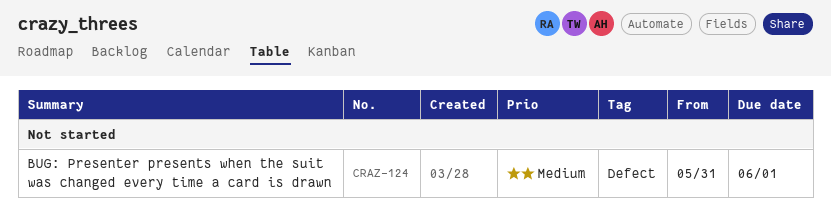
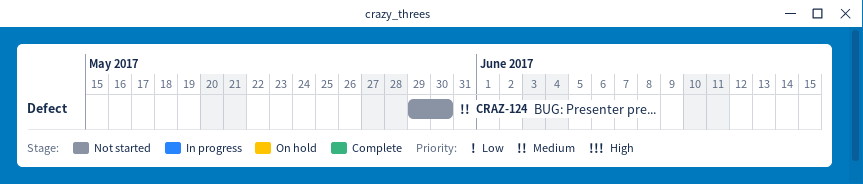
CRAZ-124, start: May 31 -> May 29
CRAZ-124, due: Jun 1 -> May 30

